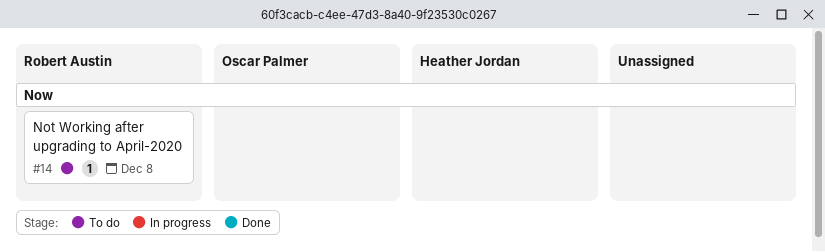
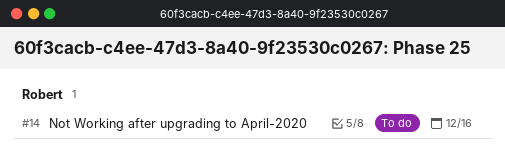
#14, due: Dec 8 -> Dec 16

